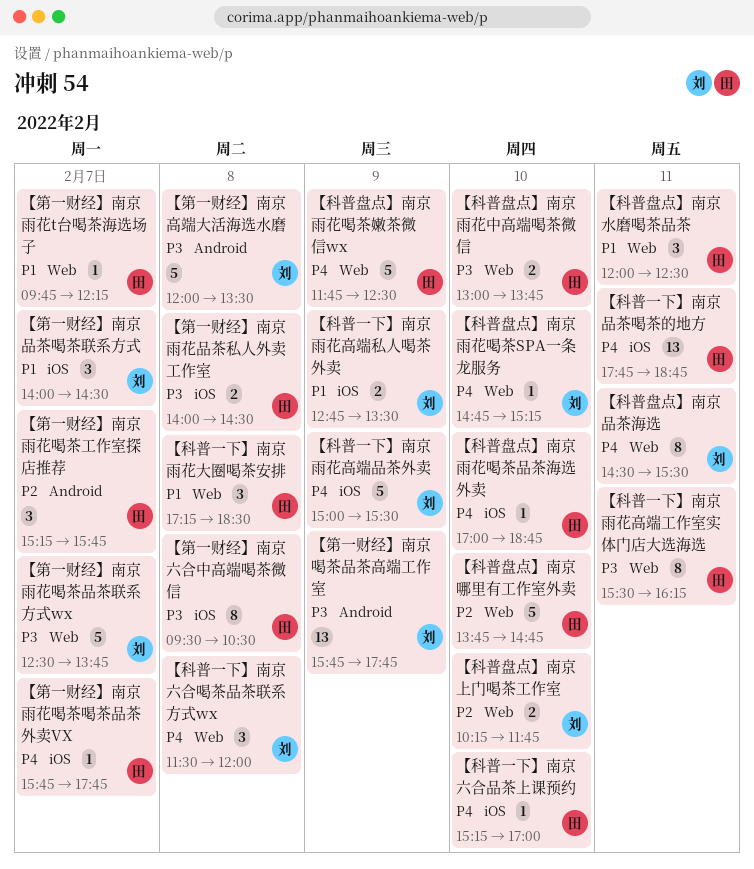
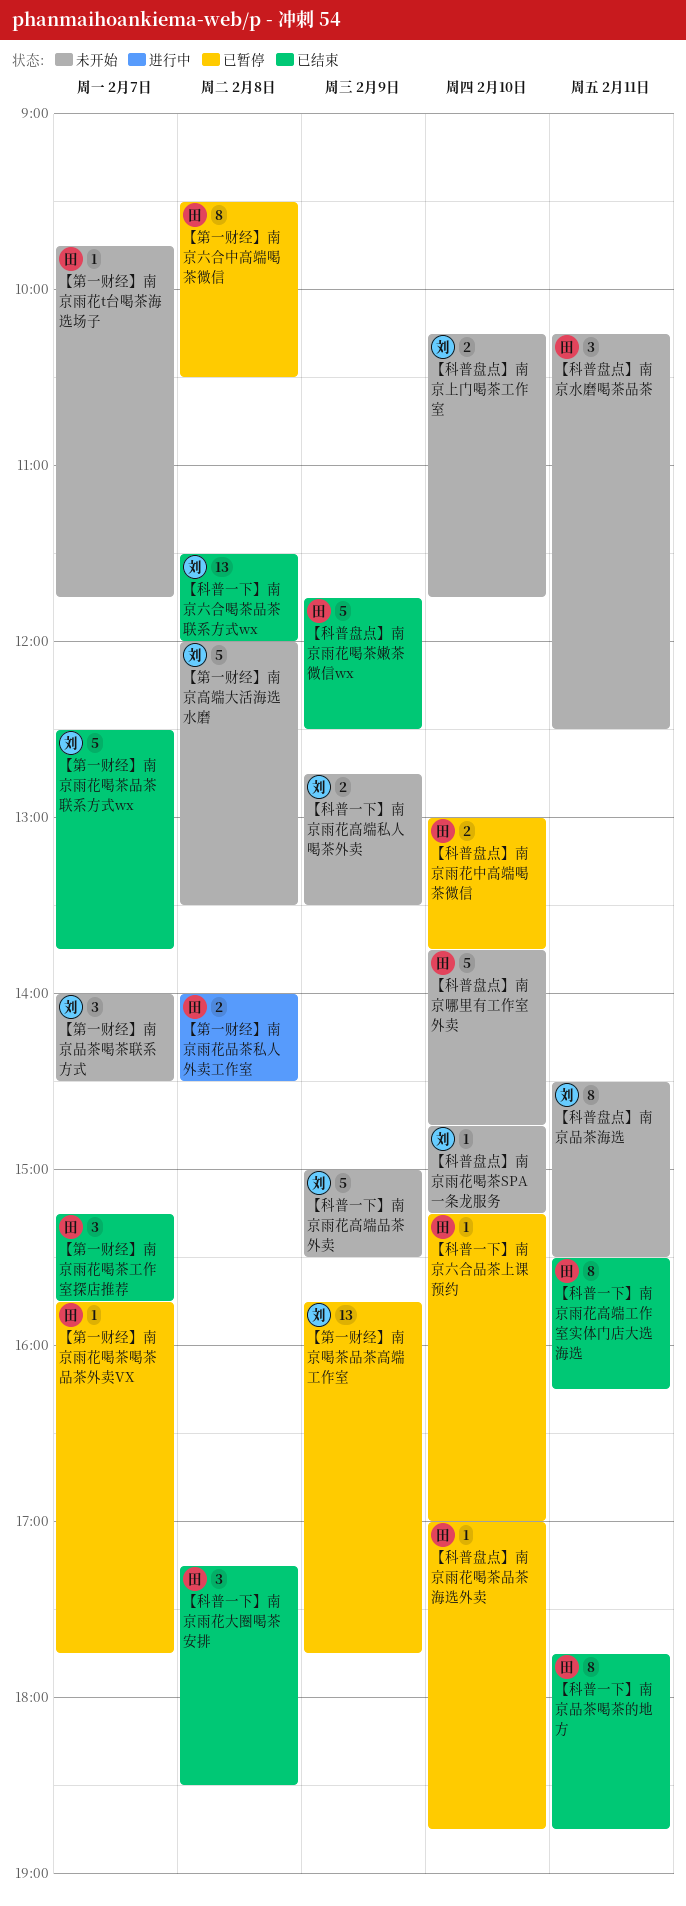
【科普一下】南京六合喝茶品茶联系方式wx, estimate: 3 -> 13
【科普一下】南京品茶喝茶的地方, estimate: 13 -> 8
【科普盘点】南京水磨喝茶品茶, begins: 12:00 -> 10:15
【第一财经】南京雨花t台喝茶海选场子, ends: 12:15 -> 11:45

